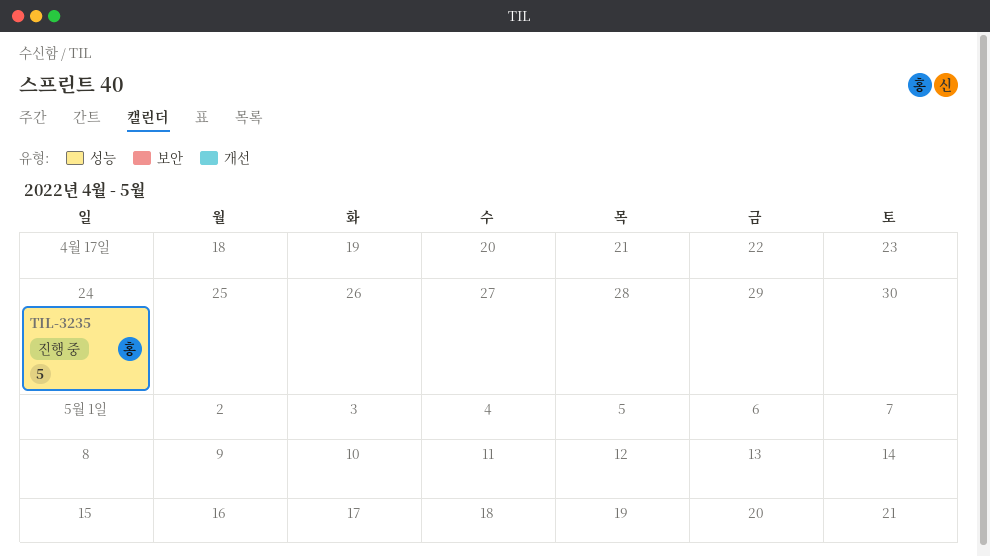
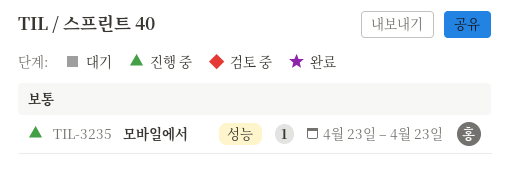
TIL-3235, estimate: 5 -> 1
TIL-3235, due: Apr 24 -> Apr 23

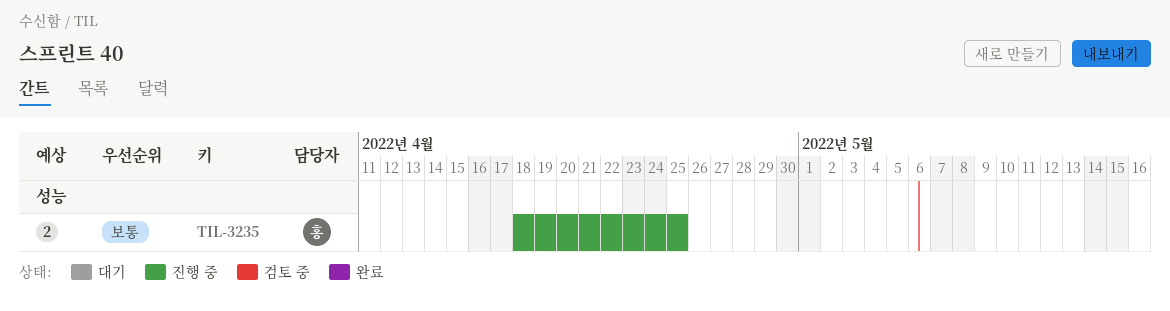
TIL-3235, estimate: 1 -> 2
TIL-3235, start: Apr 23 -> Apr 18
TIL-3235, due: Apr 23 -> Apr 25

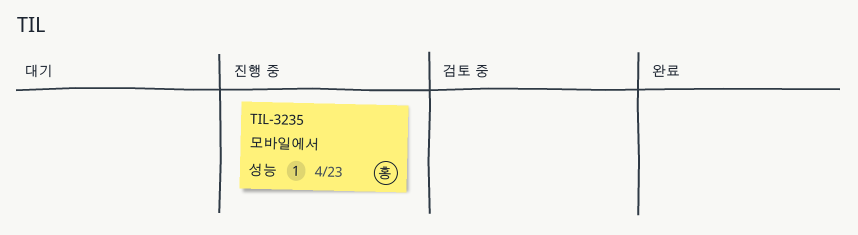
TIL-3235, estimate: 2 -> 1
TIL-3235, due: Apr 25 -> Apr 23

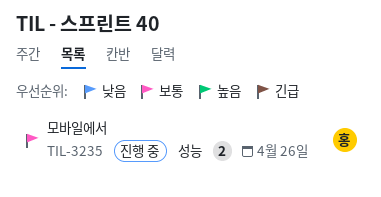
TIL-3235, estimate: 1 -> 2
TIL-3235, due: Apr 23 -> Apr 26

